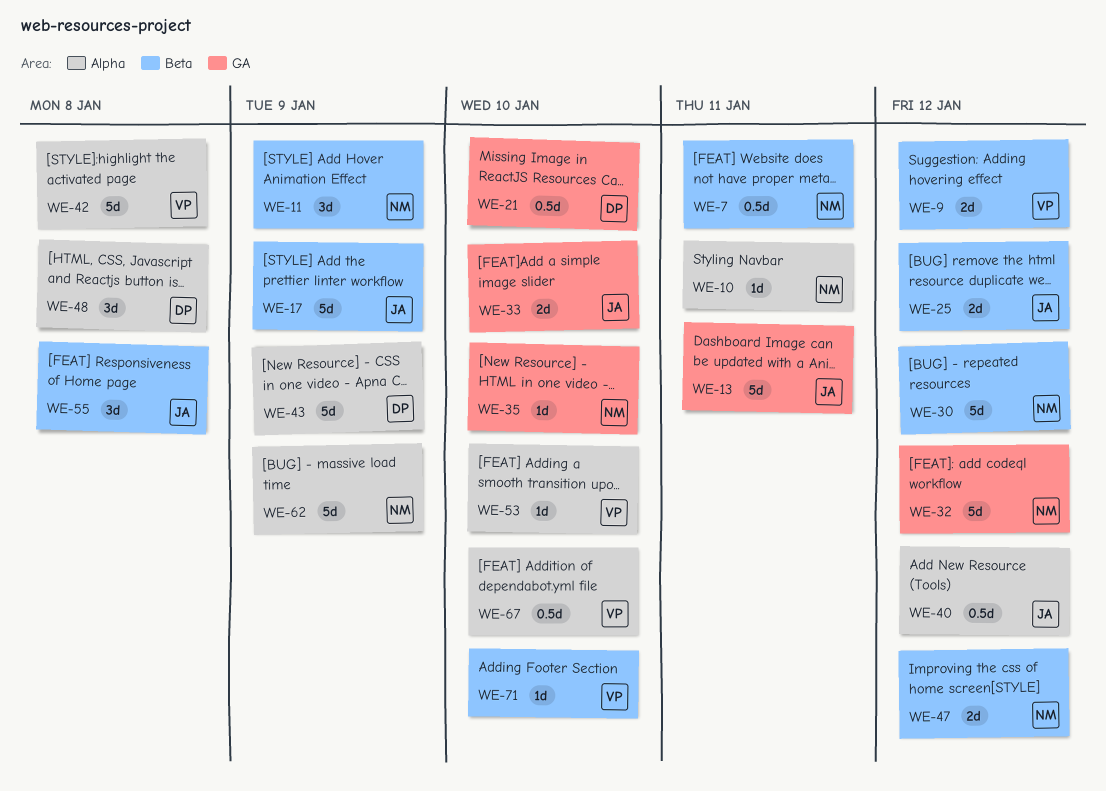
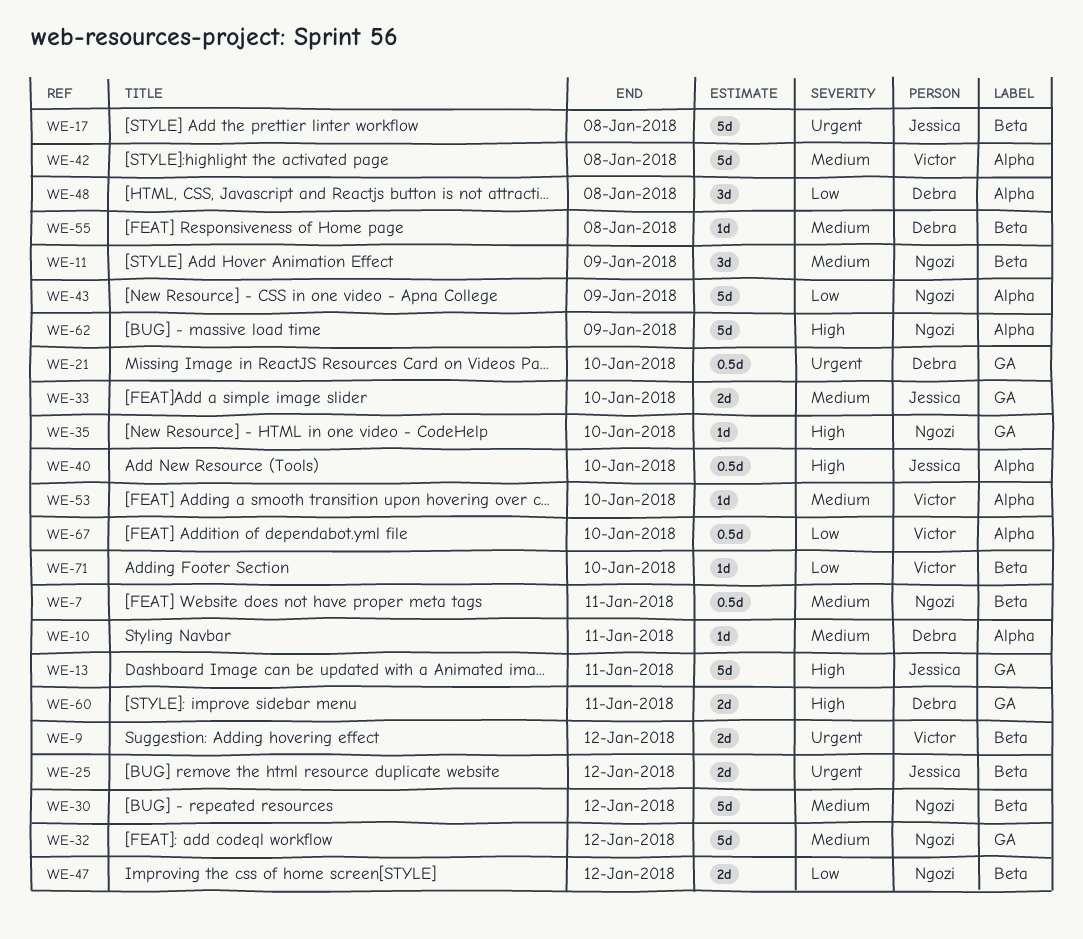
WE-10, owner: Ngozi -> Debra
WE-17, due: Jan 9 -> Jan 8
WE-40, due: Jan 12 -> Jan 10
WE-43, owner: Debra -> Ngozi
WE-55, owner: Jessica -> Debra
WE-55, estimate: 3d -> 1d
WE-60: none -> present

